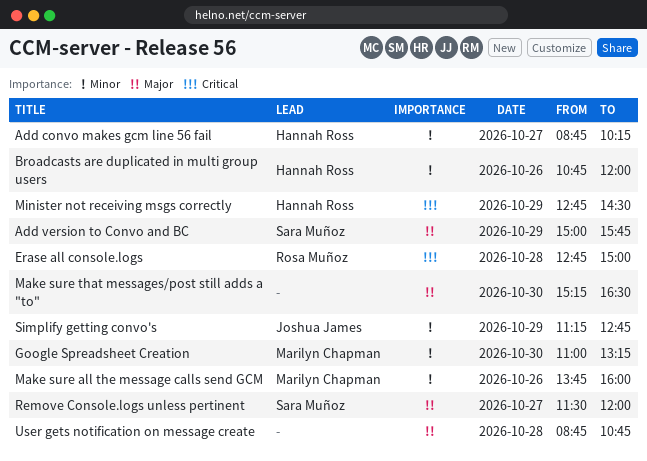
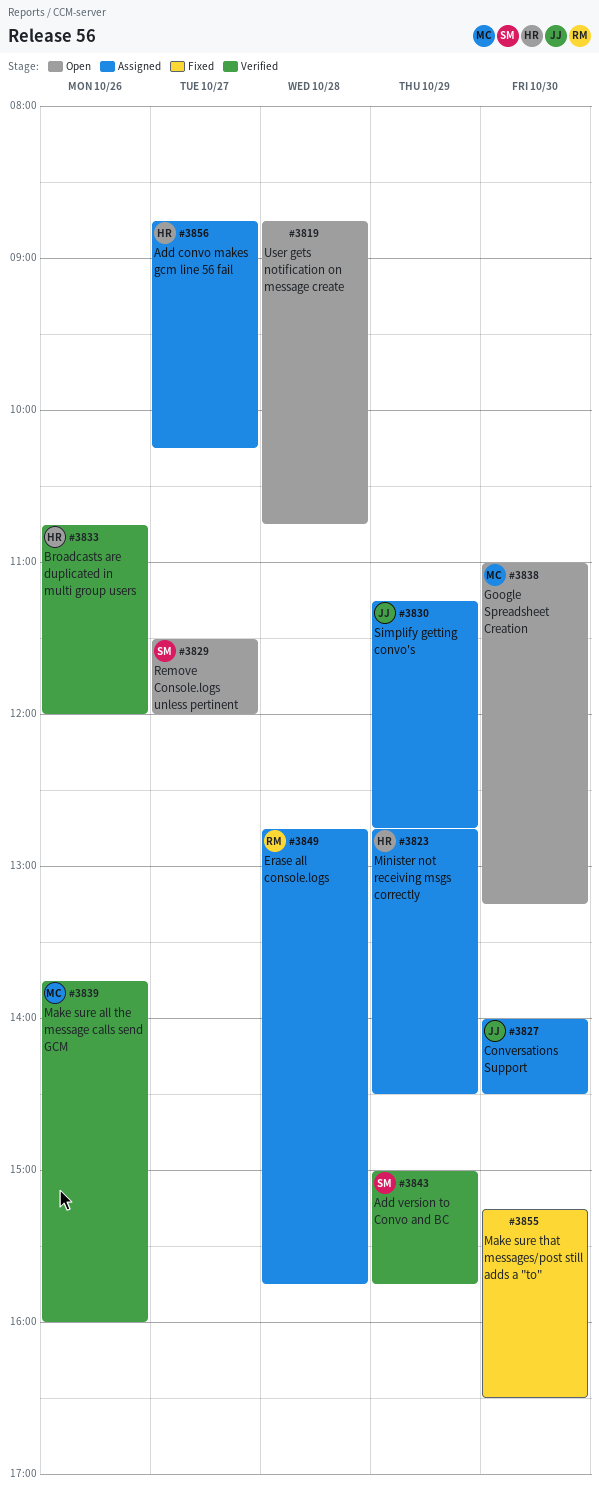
Conversations Support: none -> present
Erase all console.logs, ends: 15:00 -> 15:45

